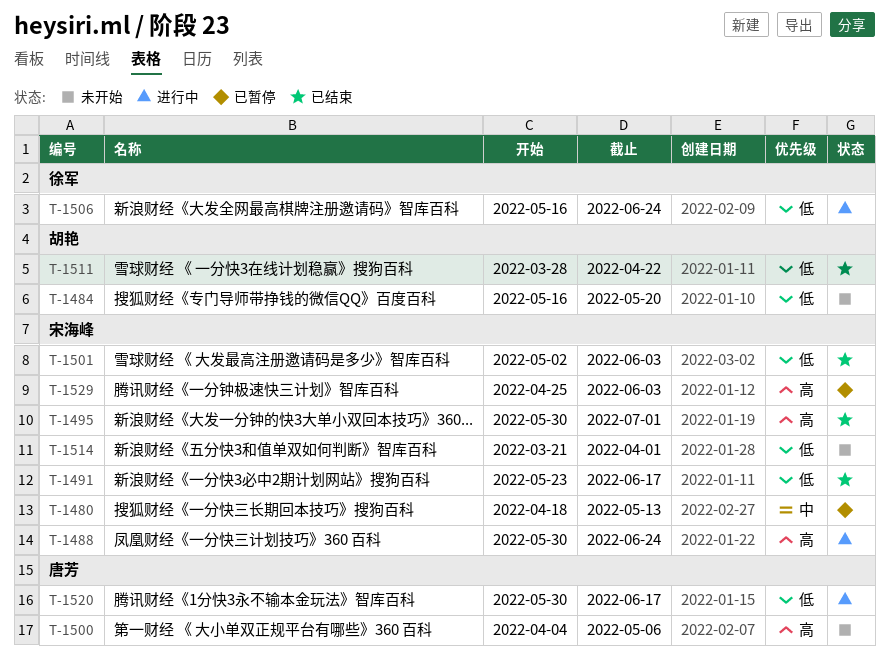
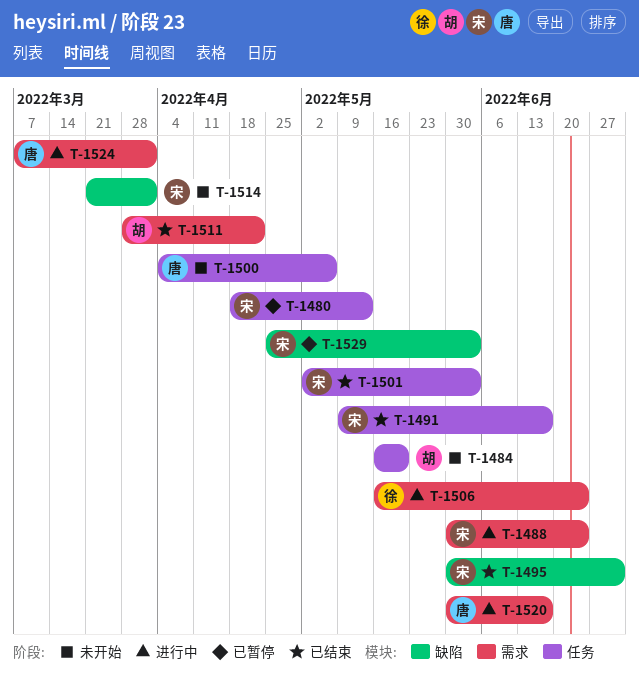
T-1491, start: May 23 -> May 9
T-1524: none -> present

